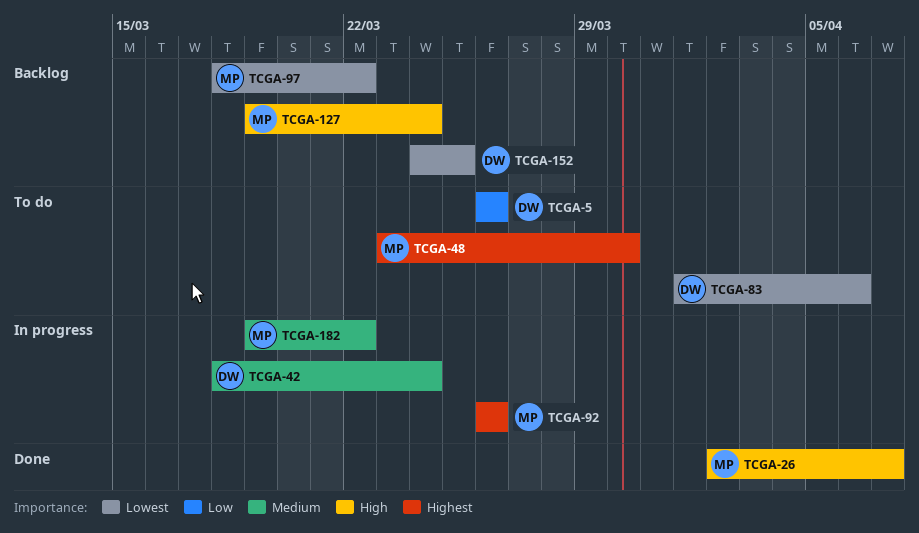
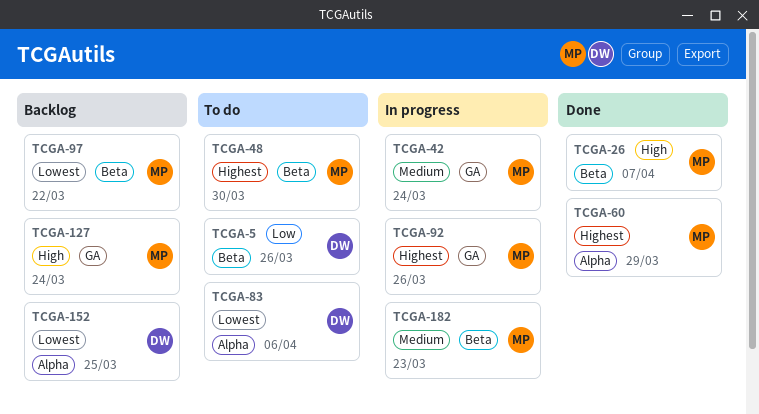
TCGA-42, owner: DW -> MP
TCGA-60: none -> present
TCGA-182, due: Mar 22 -> Mar 23

